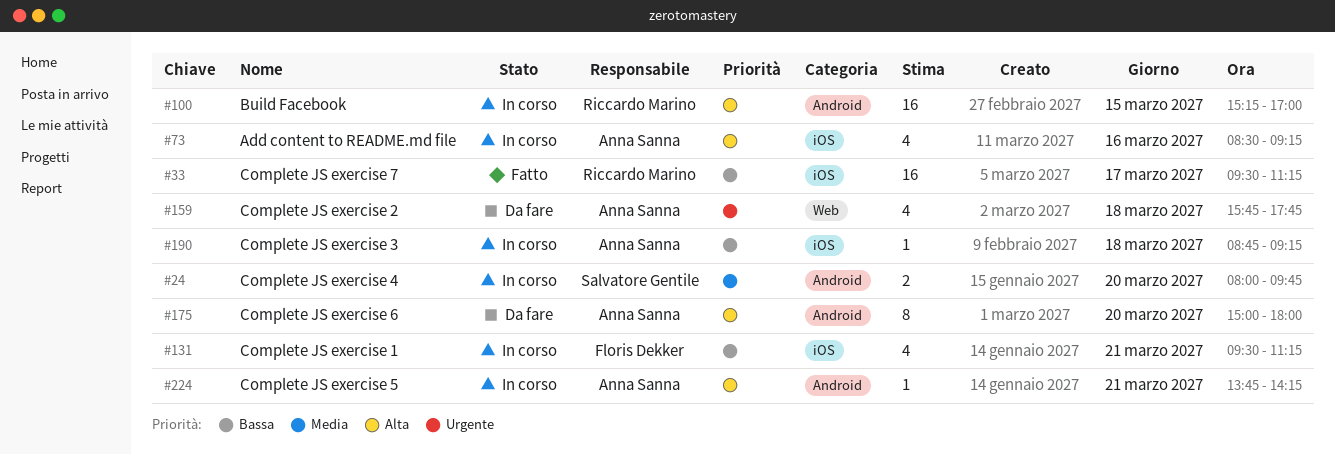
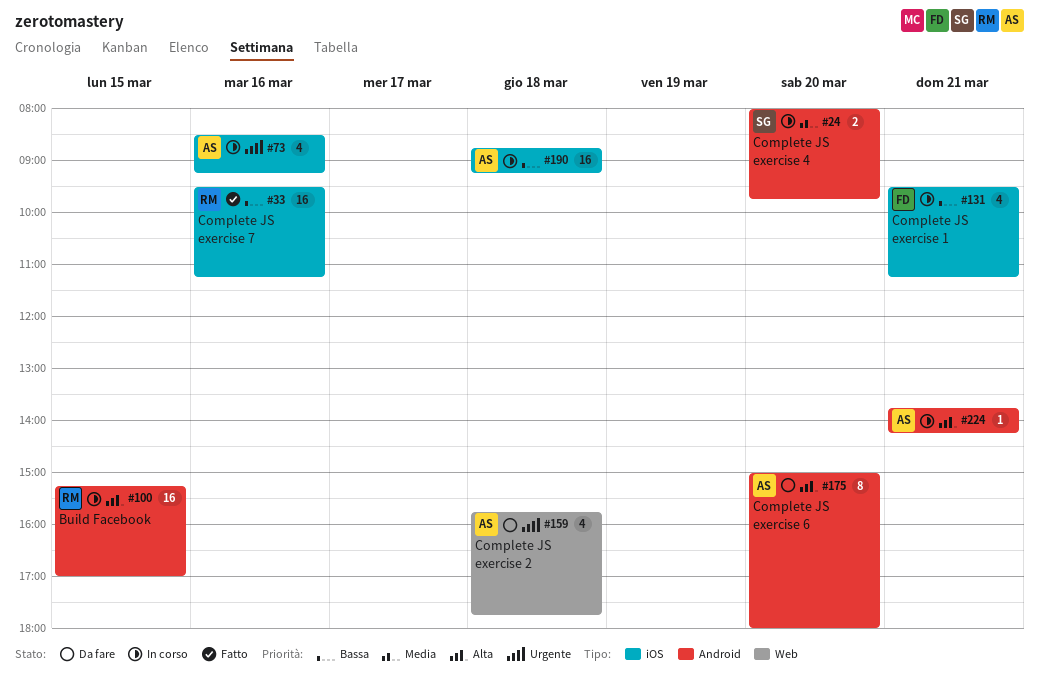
#33, day: Mar 17 -> Mar 16
#73, priority: Alta -> Urgente
#190, estimate: 1 -> 16

